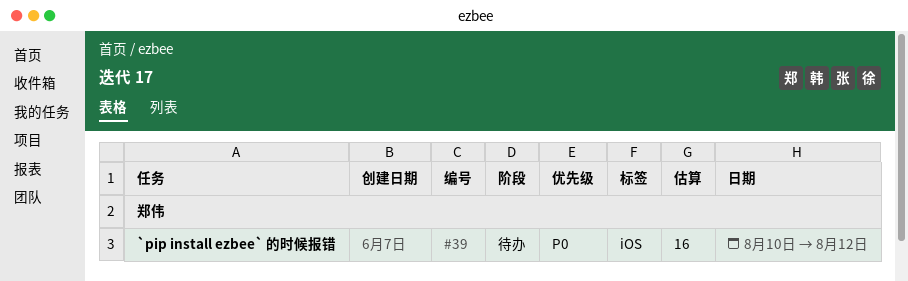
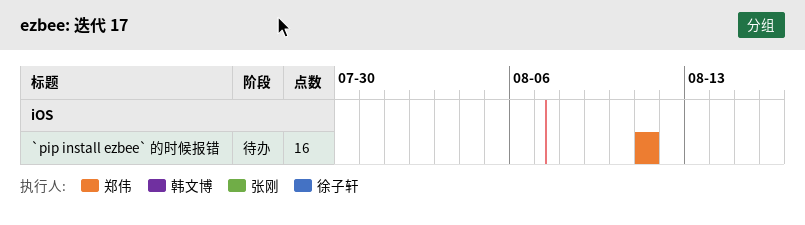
`pip install ezbee` 的时候报错, start: Aug 10 -> Aug 11
`pip install ezbee` 的时候报错, due: Aug 12 -> Aug 11

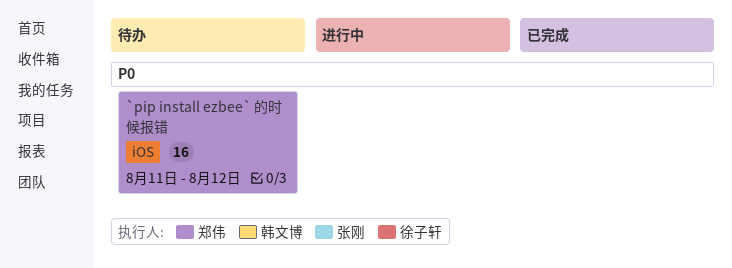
`pip install ezbee` 的时候报错, due: Aug 11 -> Aug 12

